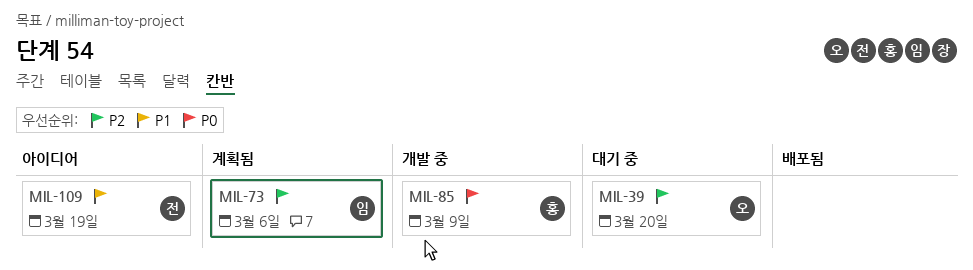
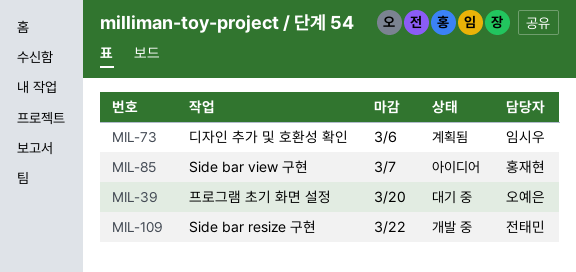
MIL-85, status: 개발 중 -> 아이디어
MIL-85, due: Mar 9 -> Mar 7
MIL-109, status: 아이디어 -> 개발 중
MIL-109, due: Mar 19 -> Mar 22

